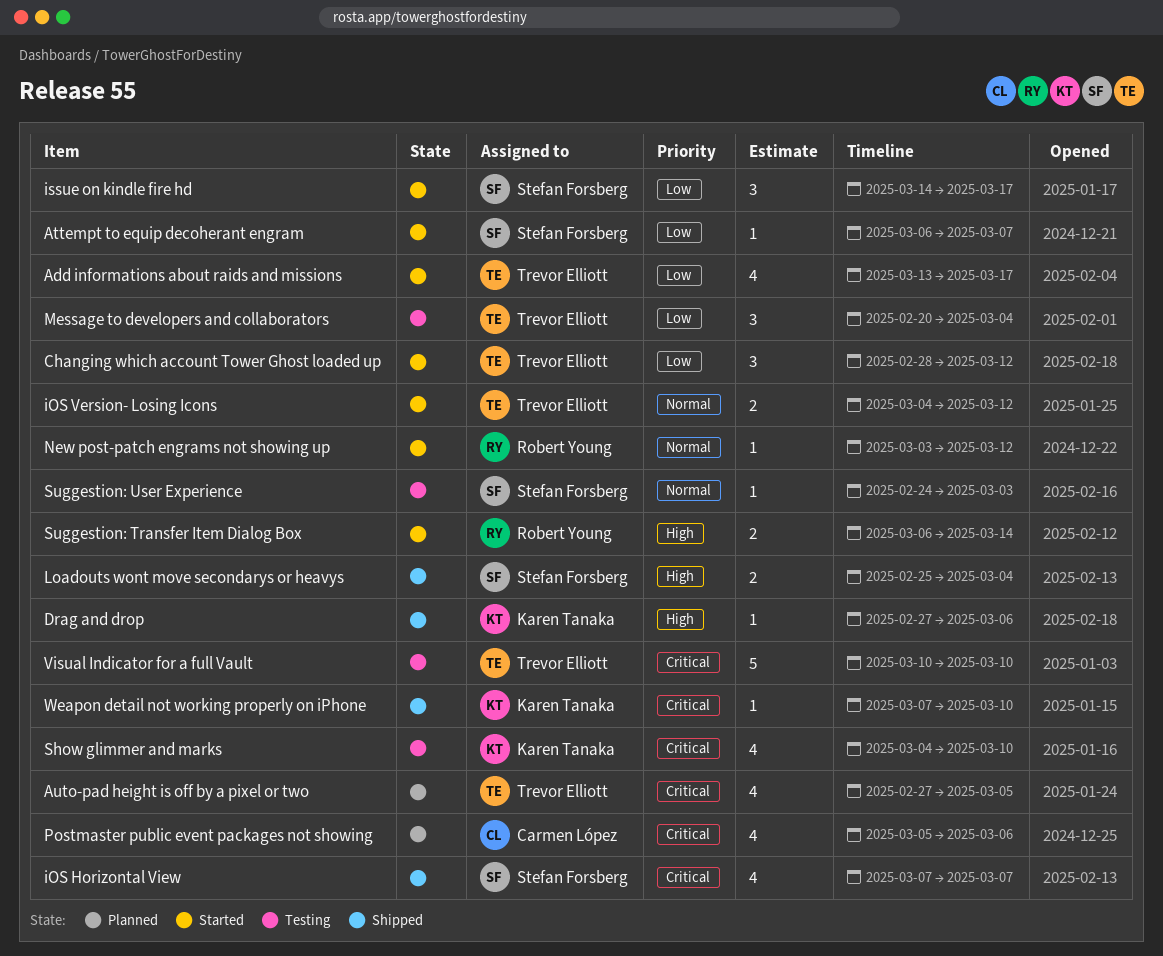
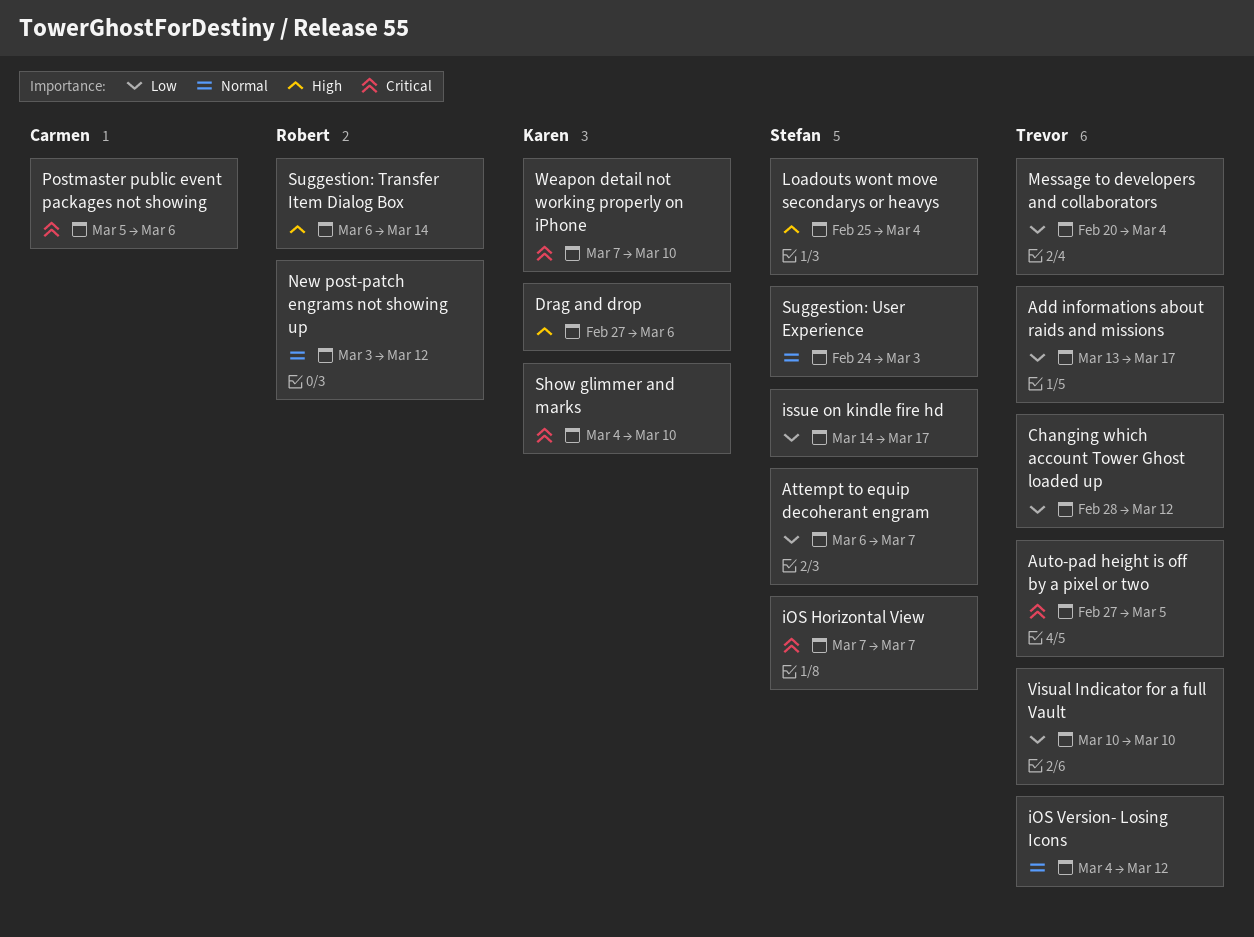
Visual Indicator for a full Vault, priority: Critical -> Low

